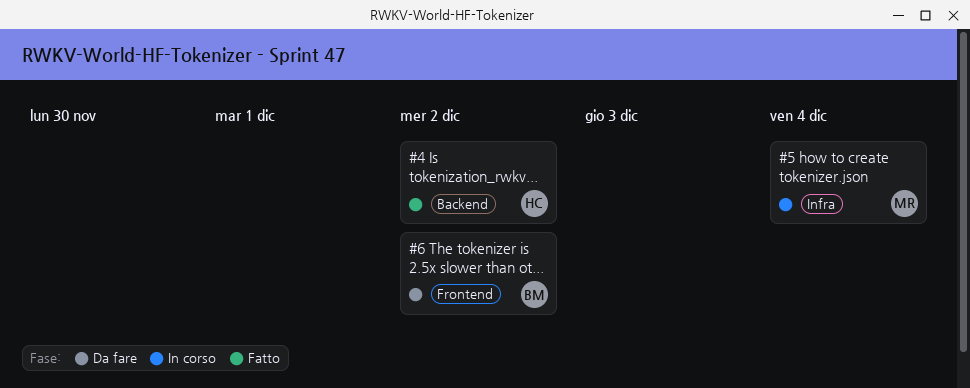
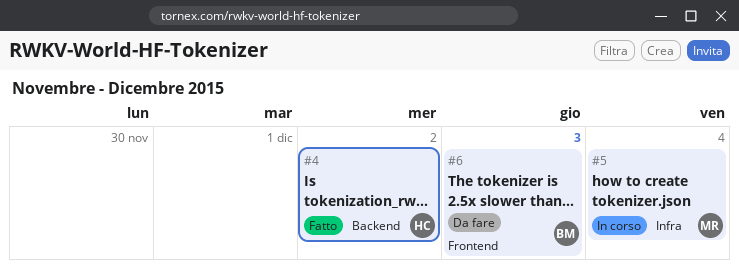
#6, due: Dec 2 -> Dec 3

